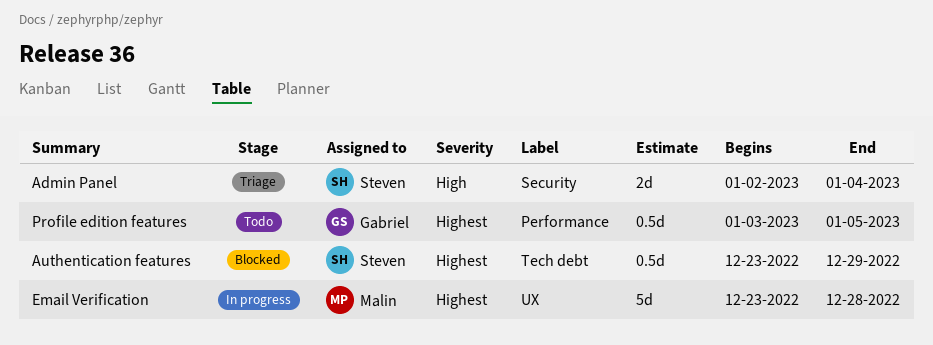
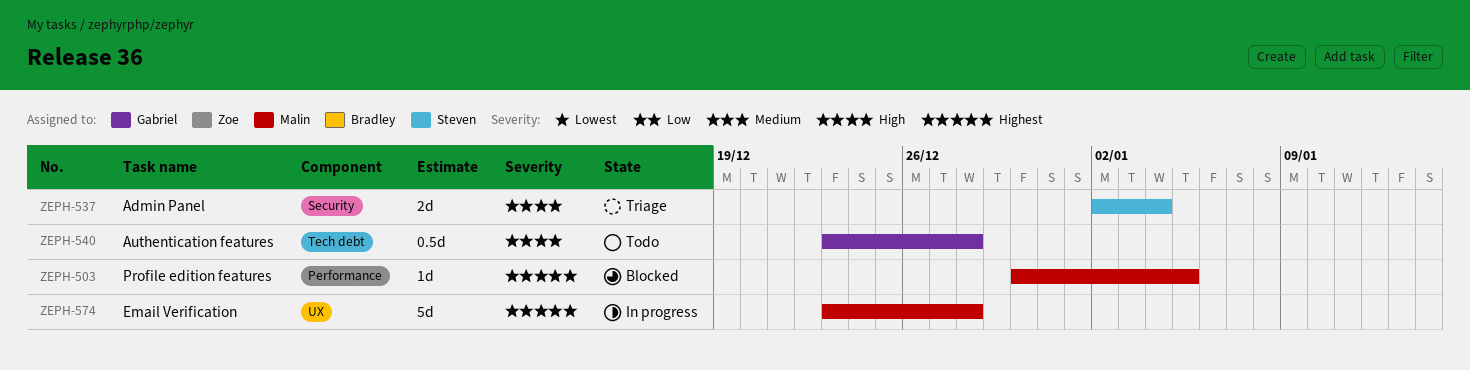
Authentication features, status: Blocked -> Todo
Authentication features, owner: Steven -> Gabriel
Authentication features, priority: Highest -> High
Authentication features, due: Dec 29 -> Dec 28
Profile edition features, status: Todo -> Blocked
Profile edition features, owner: Gabriel -> Malin
Profile edition features, estimate: 0.5d -> 1d
Profile edition features, start: Jan 3 -> Dec 30

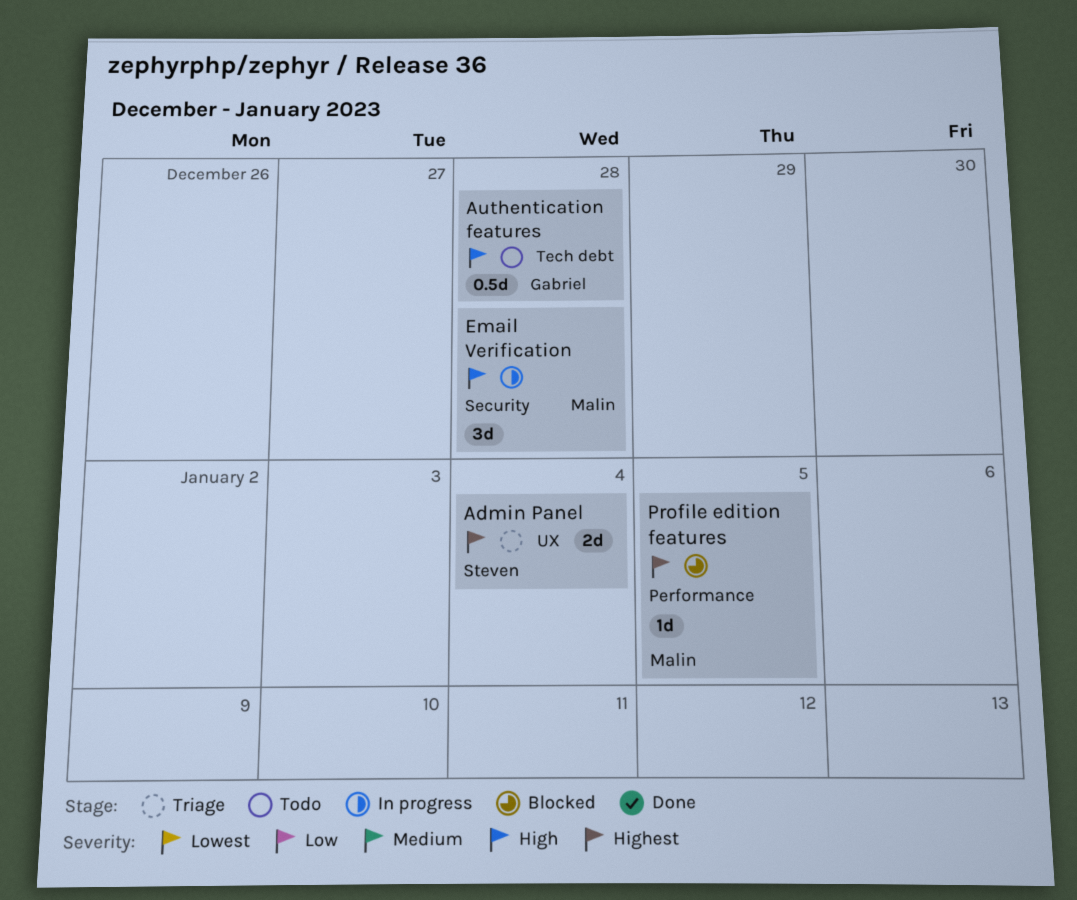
Admin Panel, priority: High -> Highest
Admin Panel, label: Security -> UX
Email Verification, priority: Highest -> High
Email Verification, label: UX -> Security
Email Verification, estimate: 5d -> 3d

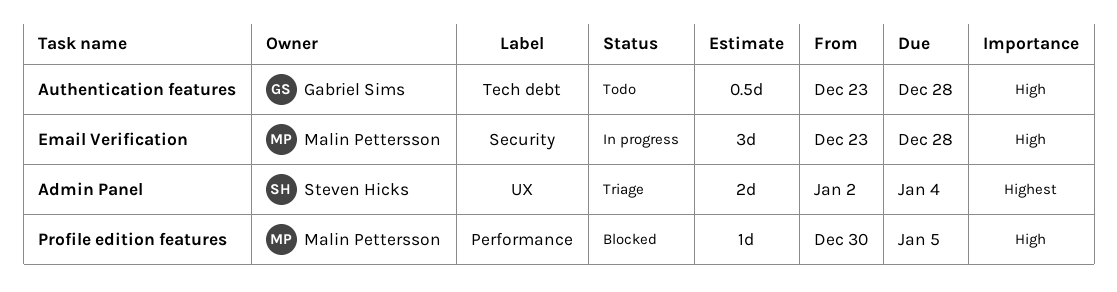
Profile edition features, priority: Highest -> High

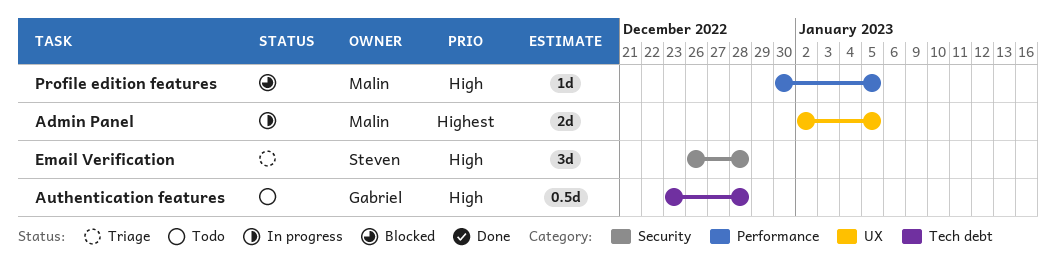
Admin Panel, status: Triage -> In progress
Admin Panel, owner: Steven Hicks -> Malin Pettersson
Admin Panel, due: Jan 4 -> Jan 5
Email Verification, status: In progress -> Triage
Email Verification, owner: Malin Pettersson -> Steven Hicks
Email Verification, start: Dec 23 -> Dec 26

